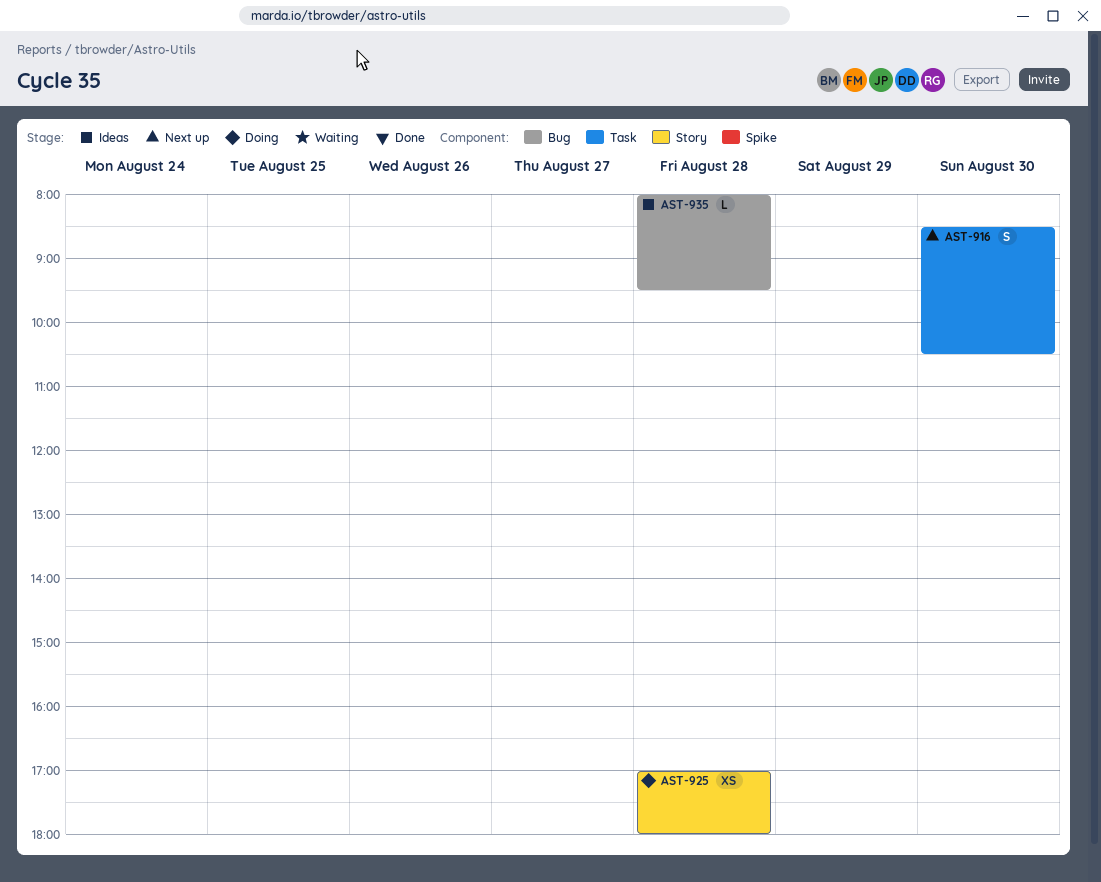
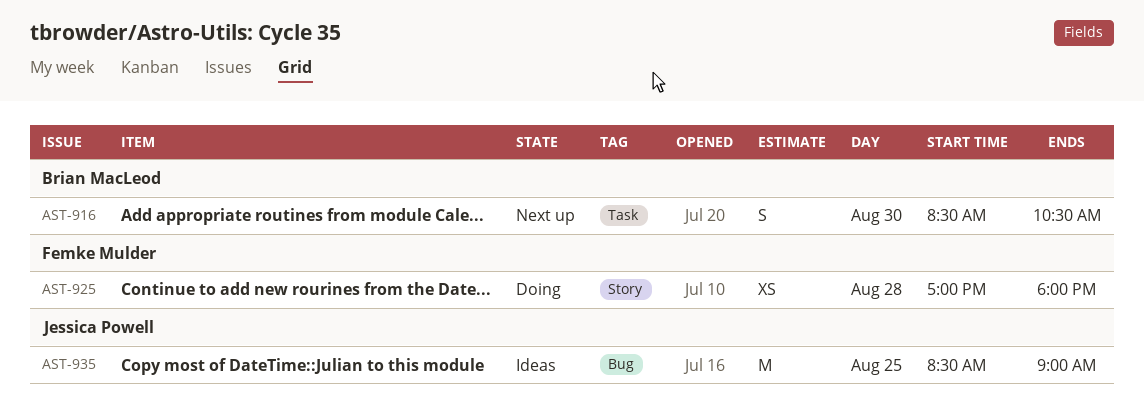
AST-935, estimate: L -> M
AST-935, day: Aug 28 -> Aug 25
AST-935, begins: 08:00 -> 08:30
AST-935, ends: 09:30 -> 09:00

